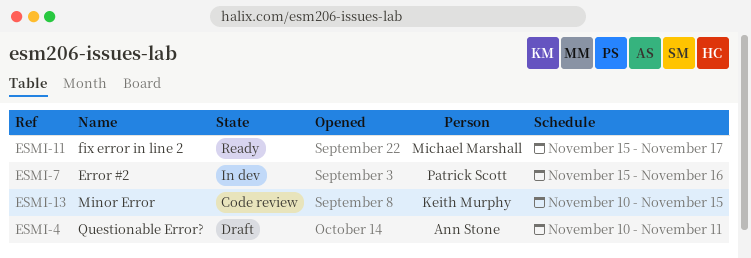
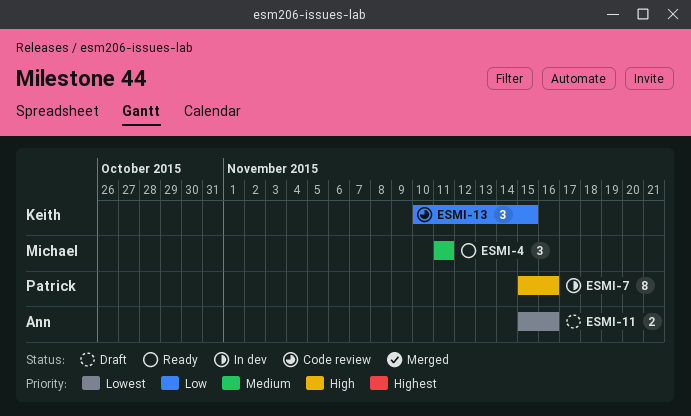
ESMI-4, status: Draft -> Ready
ESMI-4, owner: Ann Stone -> Michael Marshall
ESMI-4, start: Nov 10 -> Nov 11
ESMI-11, status: Ready -> Draft
ESMI-11, owner: Michael Marshall -> Ann Stone
ESMI-11, due: Nov 17 -> Nov 16

